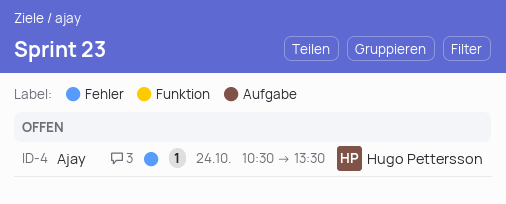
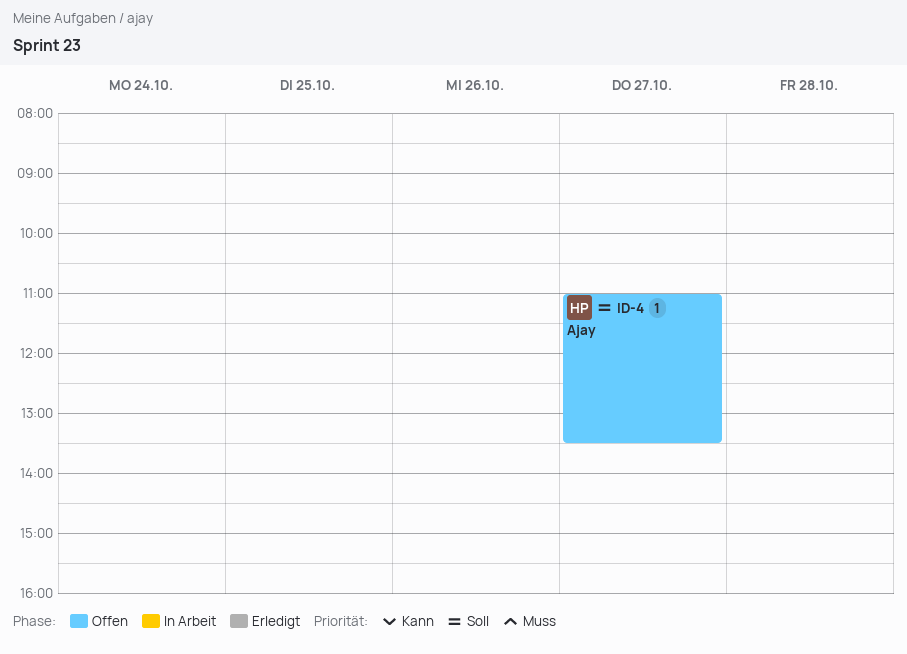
ID-4, day: Oct 24 -> Oct 27
ID-4, begins: 10:30 -> 11:00

